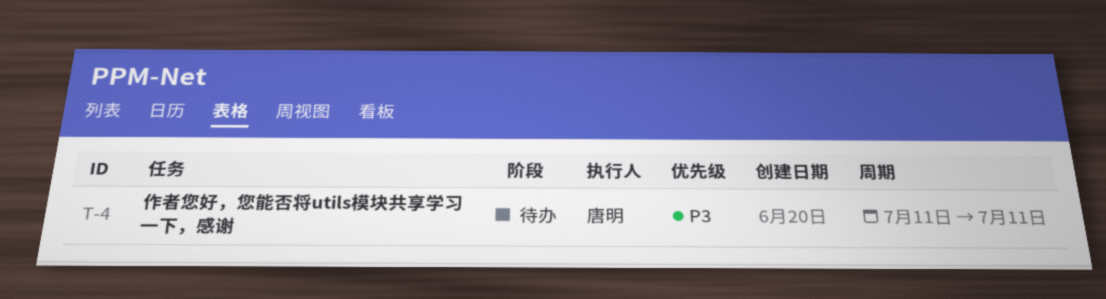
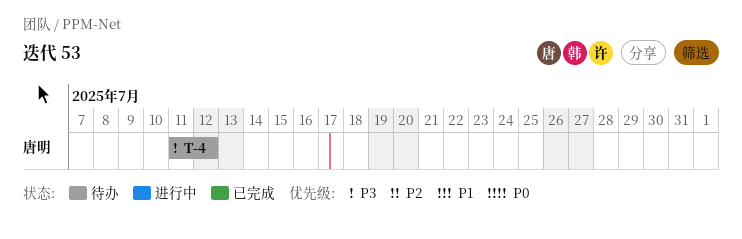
T-4, due: Jul 11 -> Jul 12

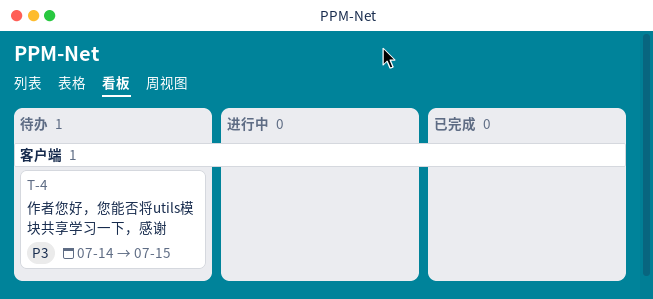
T-4, start: Jul 11 -> Jul 14
T-4, due: Jul 12 -> Jul 15

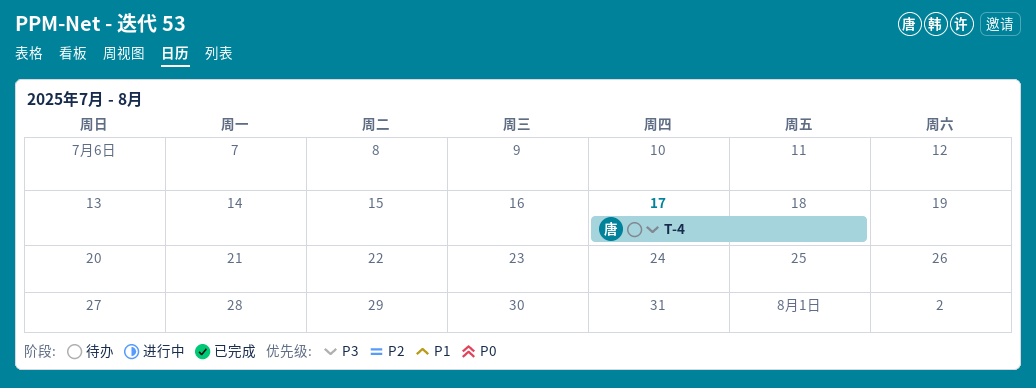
T-4, start: Jul 14 -> Jul 17
T-4, due: Jul 15 -> Jul 18

